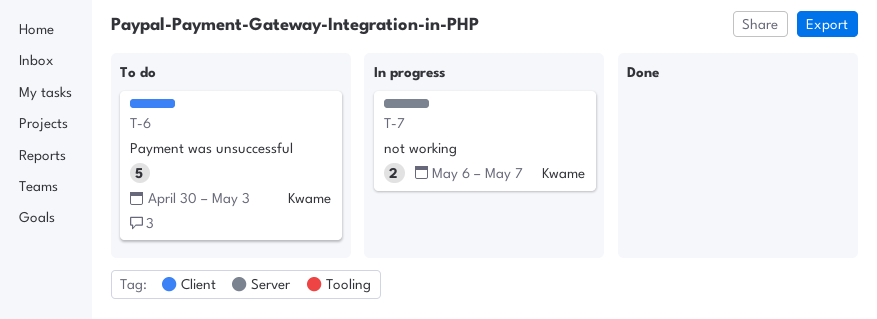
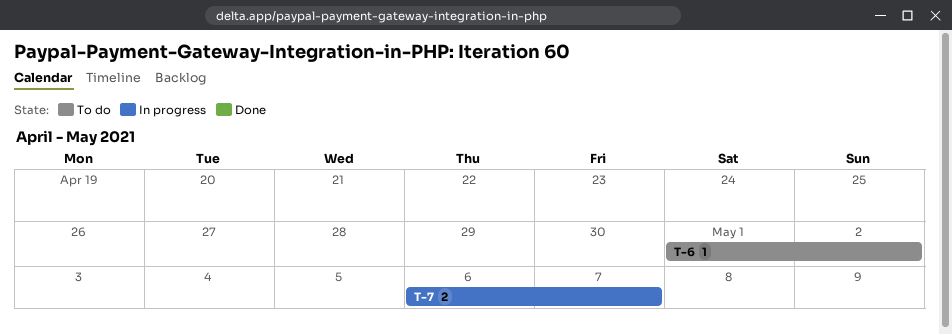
T-6, estimate: 5 -> 1
T-6, start: Apr 30 -> May 1
T-6, due: May 3 -> May 2

